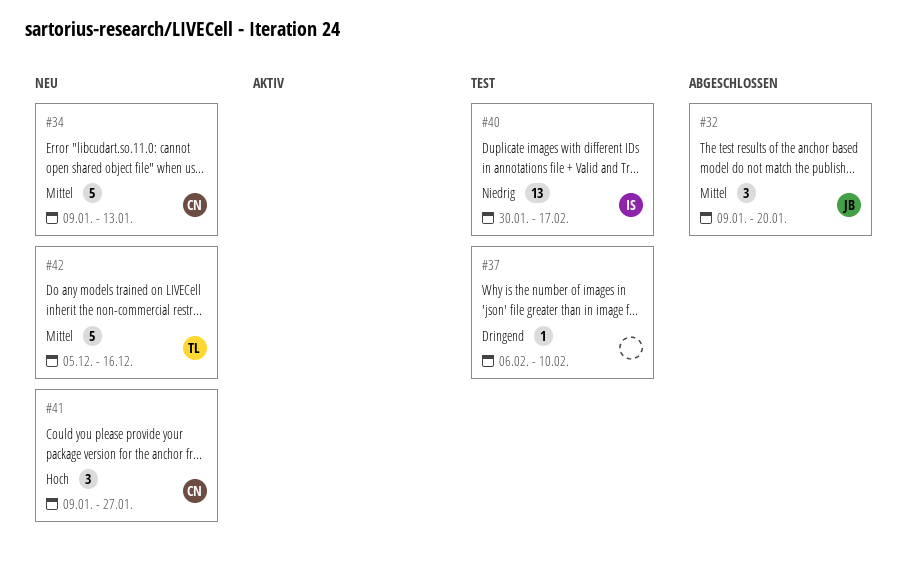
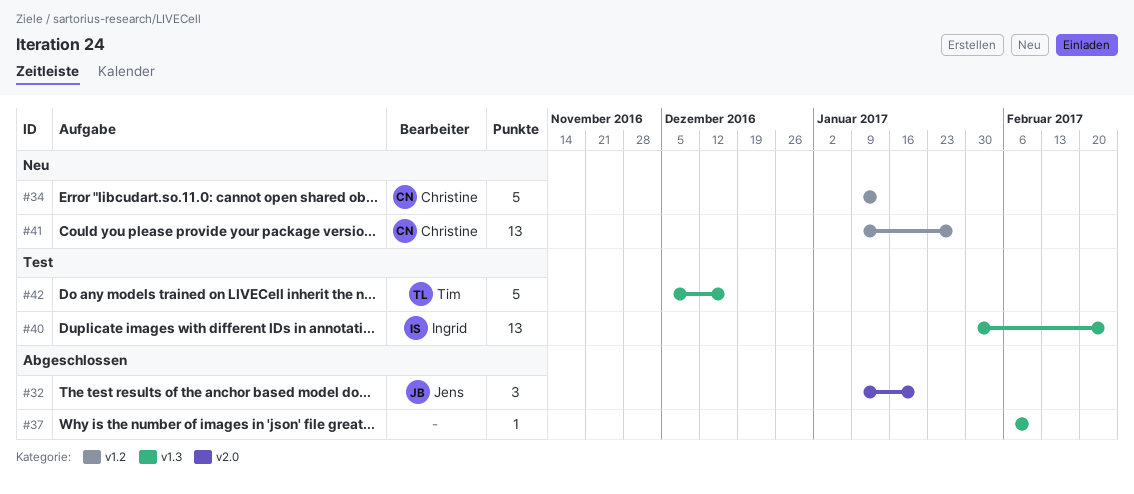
#37, status: Test -> Abgeschlossen
#40, due: Feb 17 -> Feb 24
#41, estimate: 3 -> 13
#42, status: Neu -> Test

